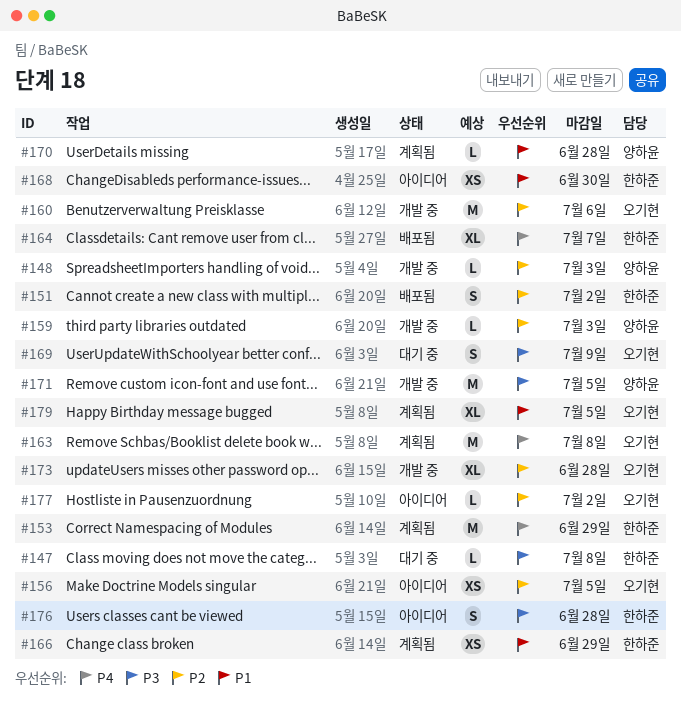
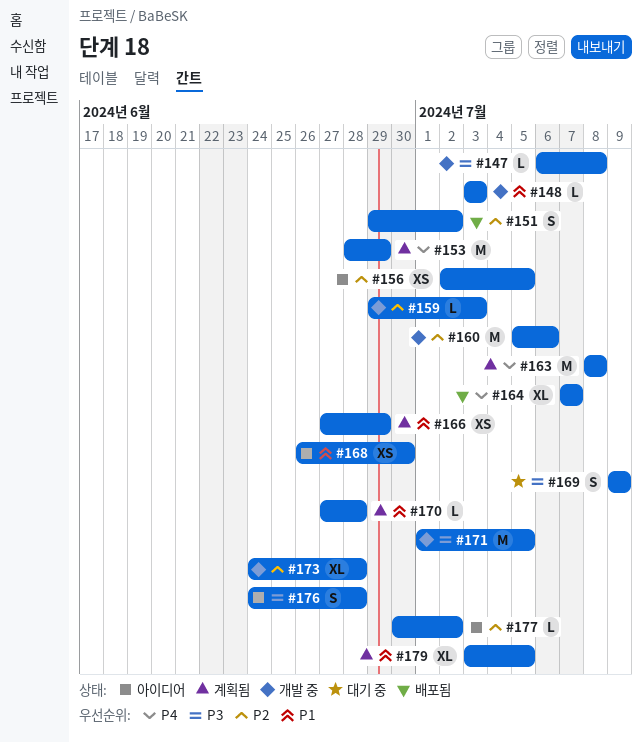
#147, status: 대기 중 -> 개발 중
#148, priority: P2 -> P1

